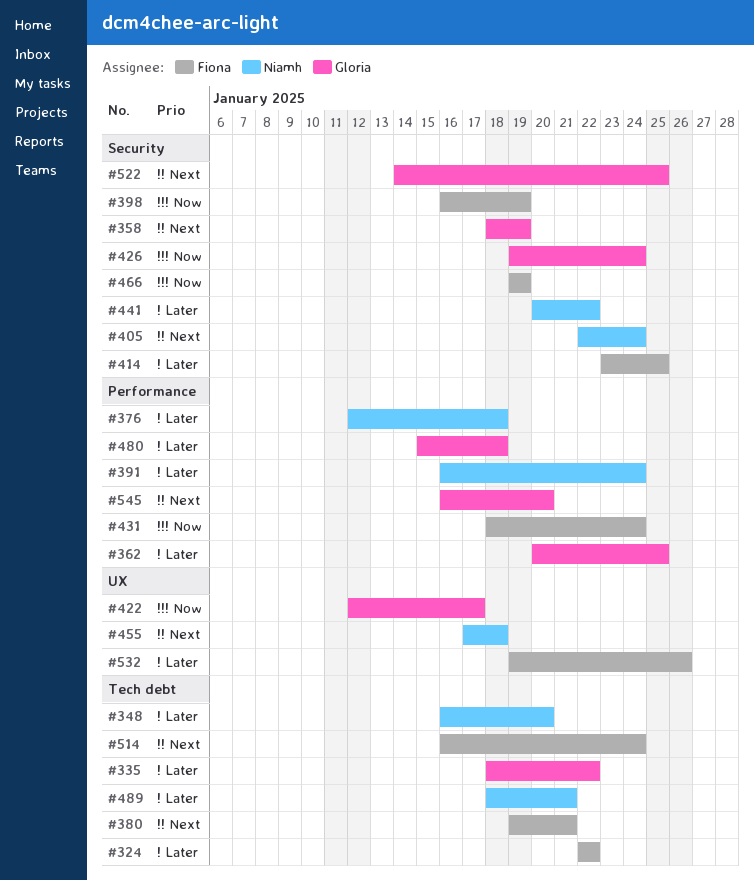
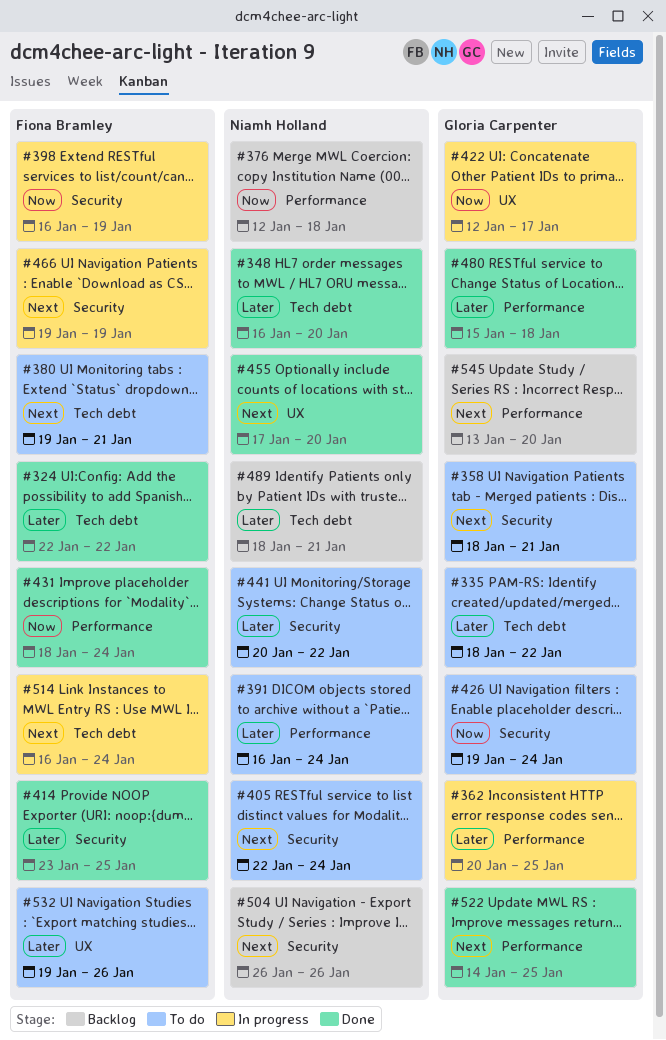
#358, due: Jan 19 -> Jan 21
#376, priority: Later -> Now
#455, due: Jan 18 -> Jan 20
#466, priority: Now -> Next
#504: none -> present
#522, label: Security -> Performance
#545, start: Jan 16 -> Jan 13

